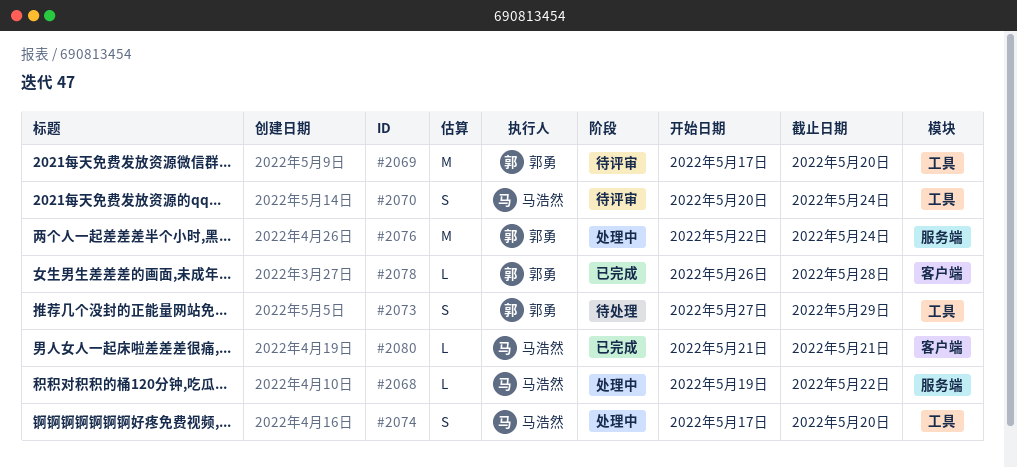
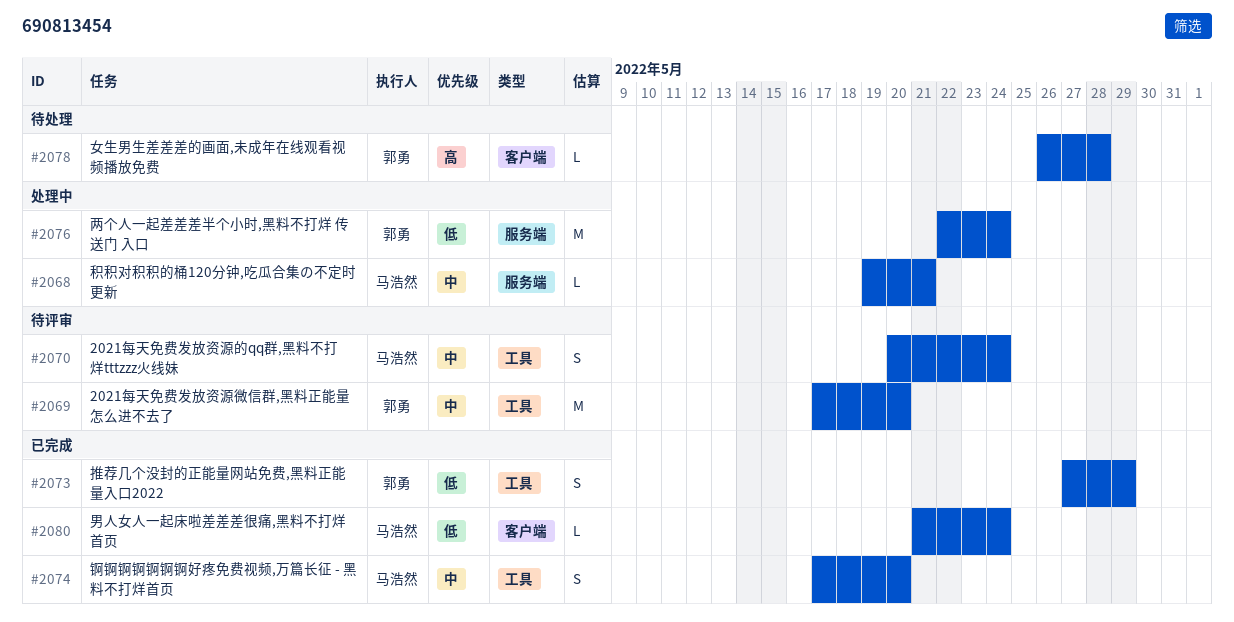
#2068, due: May 22 -> May 21
#2073, status: 待处理 -> 已完成
#2074, status: 处理中 -> 已完成
#2078, status: 已完成 -> 待处理
#2080, due: May 21 -> May 24

